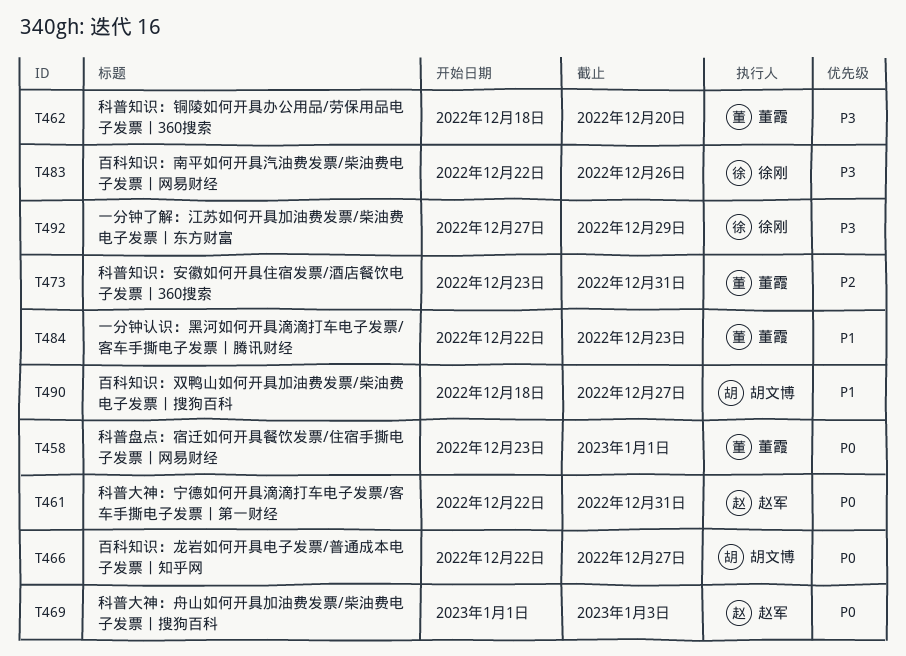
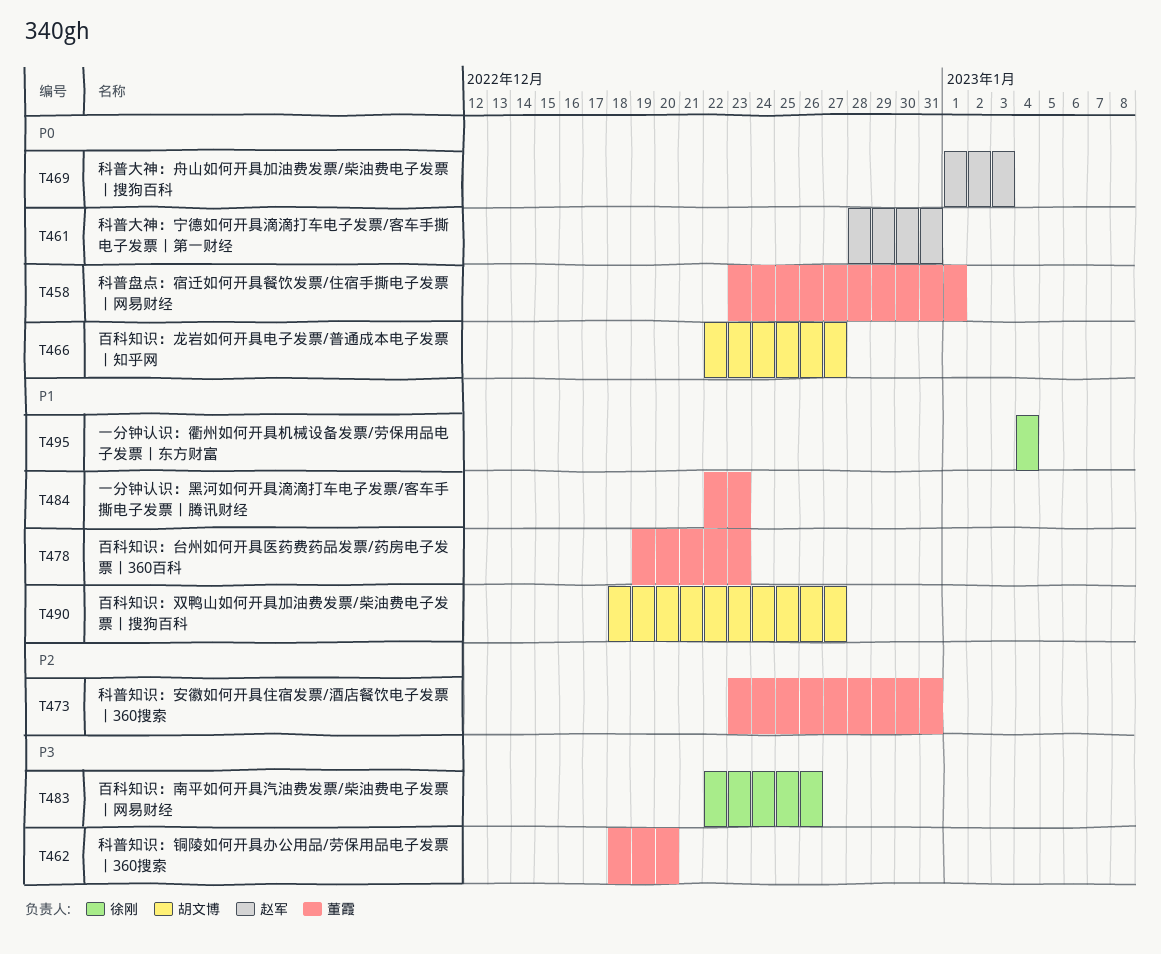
T461, start: Dec 22 -> Dec 28
T478: none -> present
T492: present -> none
T495: none -> present

